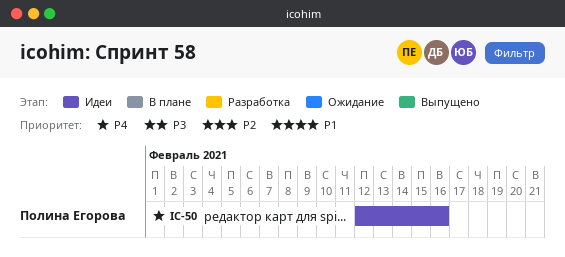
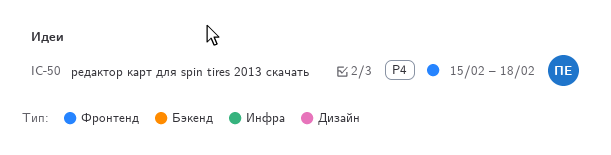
IC-50, start: Feb 12 -> Feb 15
IC-50, due: Feb 16 -> Feb 18

